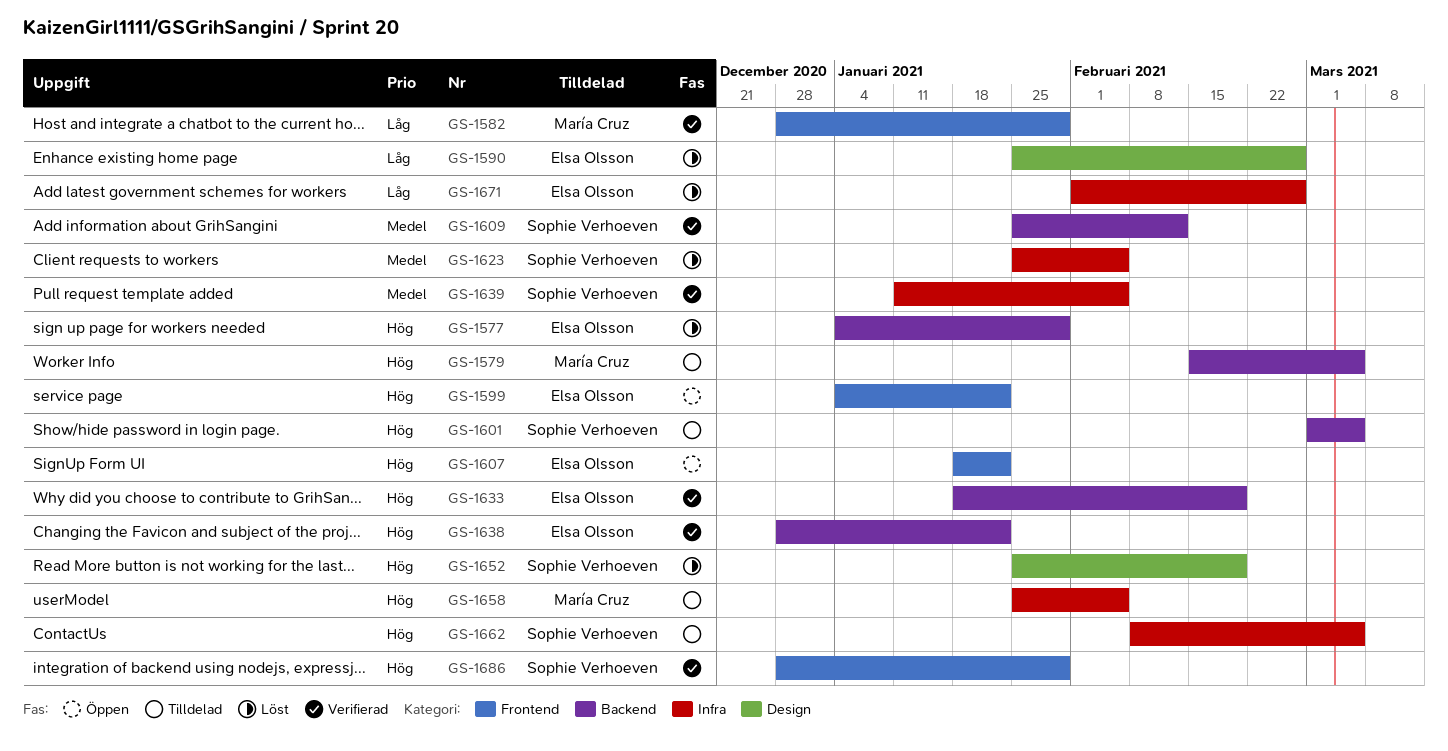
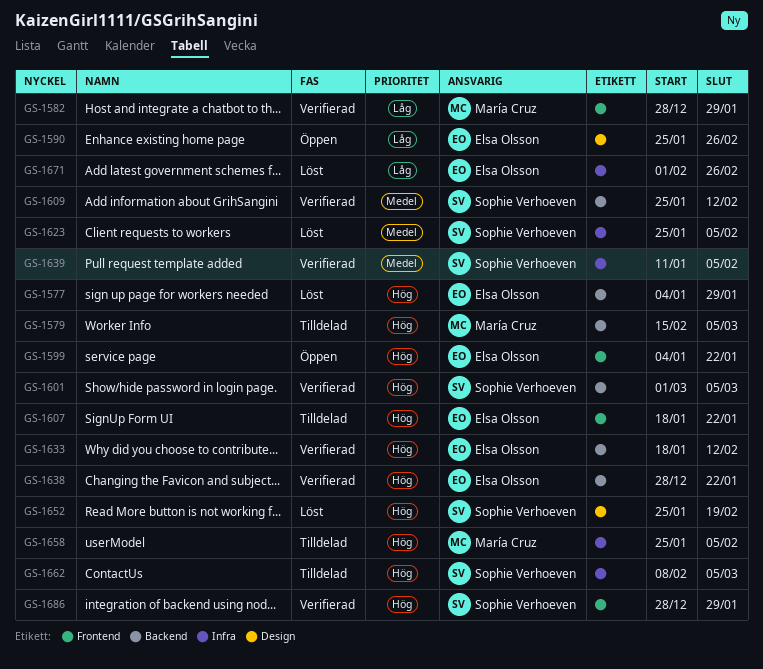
GS-1590, status: Löst -> Öppen
GS-1601, status: Tilldelad -> Verifierad
GS-1607, status: Öppen -> Tilldelad
GS-1633, due: Feb 19 -> Feb 12

